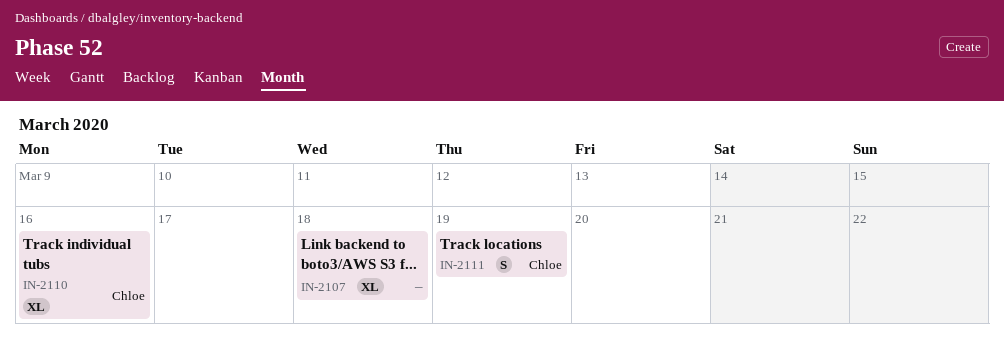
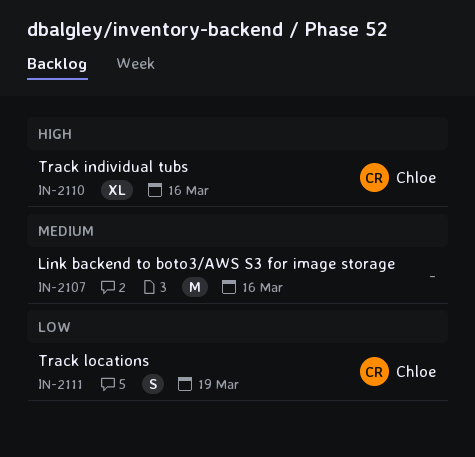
IN-2107, estimate: XL -> M
IN-2107, due: Mar 18 -> Mar 16

